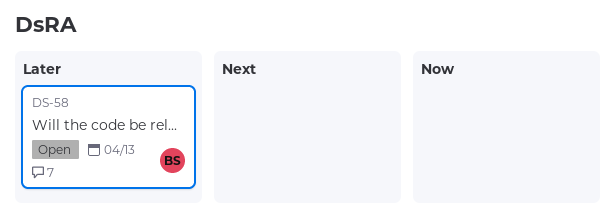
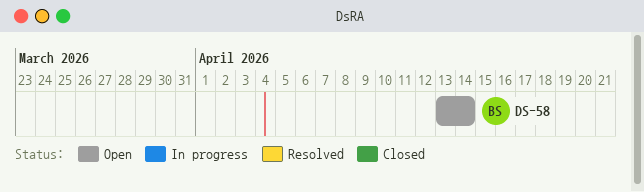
DS-58, due: Apr 13 -> Apr 14

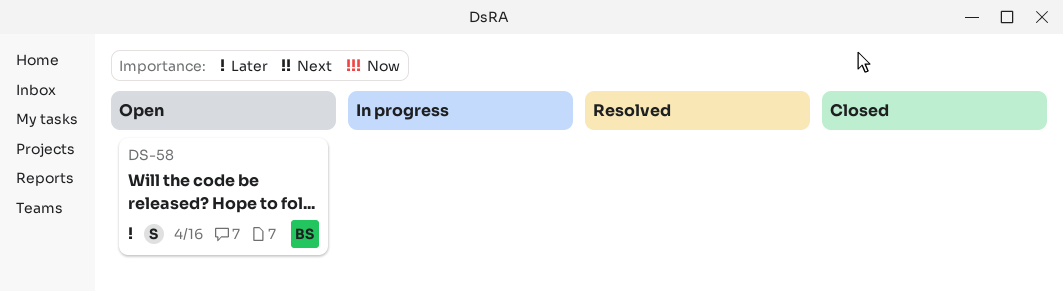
DS-58, due: Apr 14 -> Apr 16

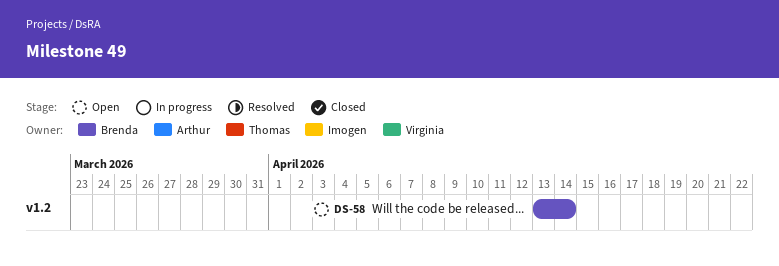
DS-58, due: Apr 16 -> Apr 14

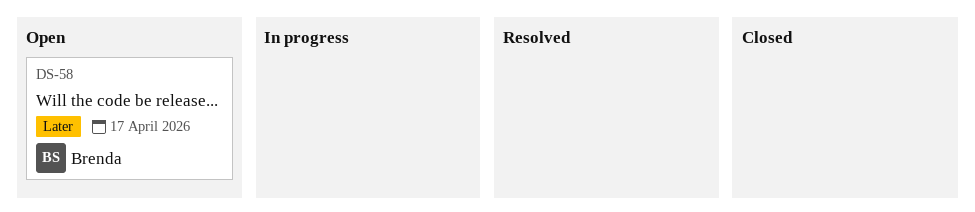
DS-58, due: Apr 14 -> Apr 17

